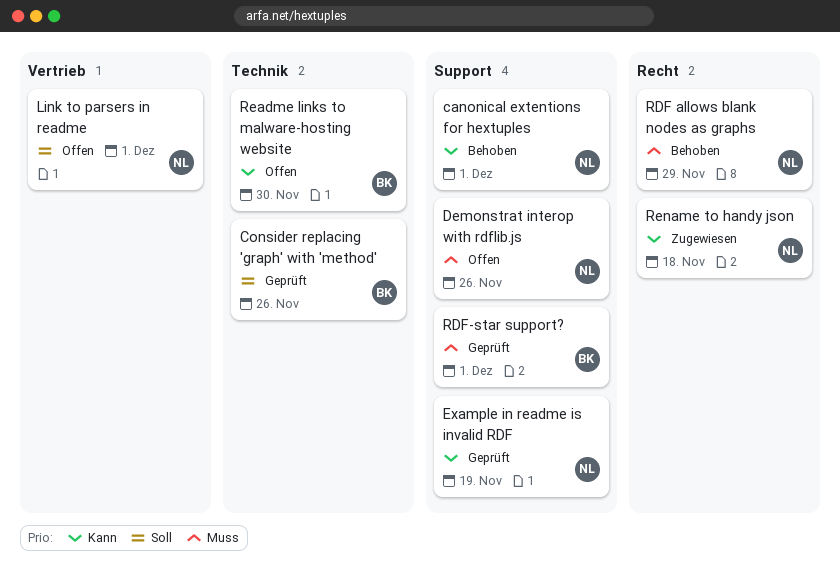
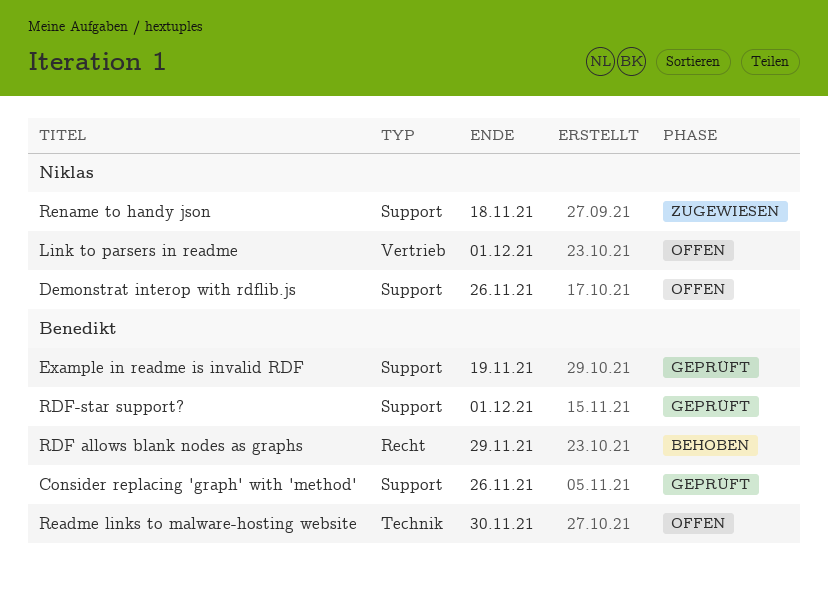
canonical extentions for hextuples: present -> none
Consider replacing 'graph' with 'method', label: Technik -> Support
Example in readme is invalid RDF, owner: Niklas -> Benedikt
RDF allows blank nodes as graphs, owner: Niklas -> Benedikt
Rename to handy json, label: Recht -> Support

